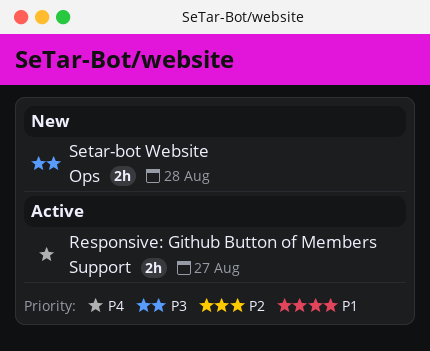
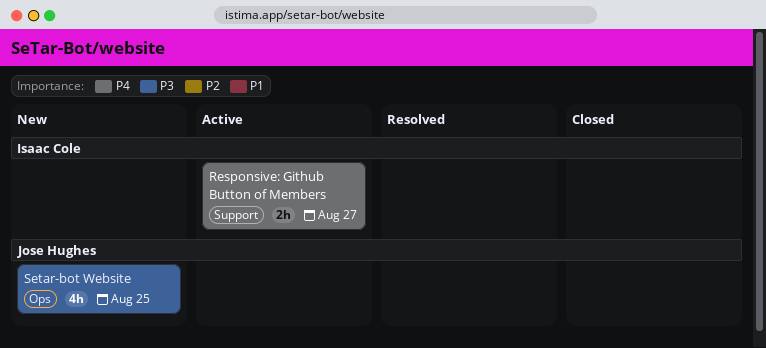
Setar-bot Website, estimate: 2h -> 4h
Setar-bot Website, due: Aug 28 -> Aug 25

